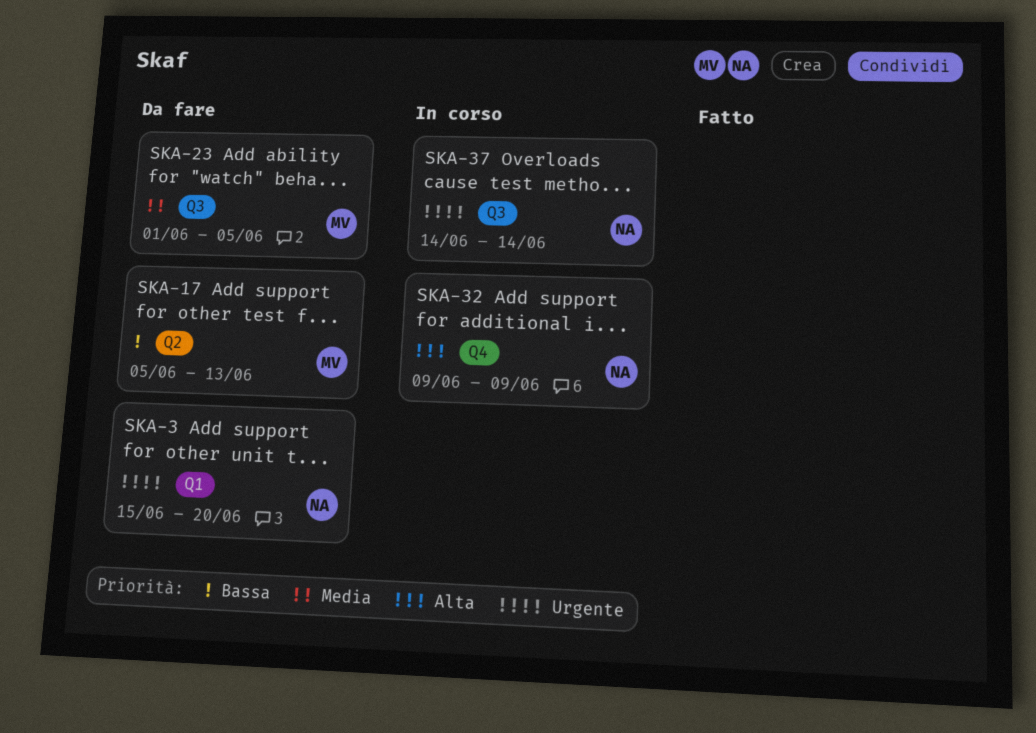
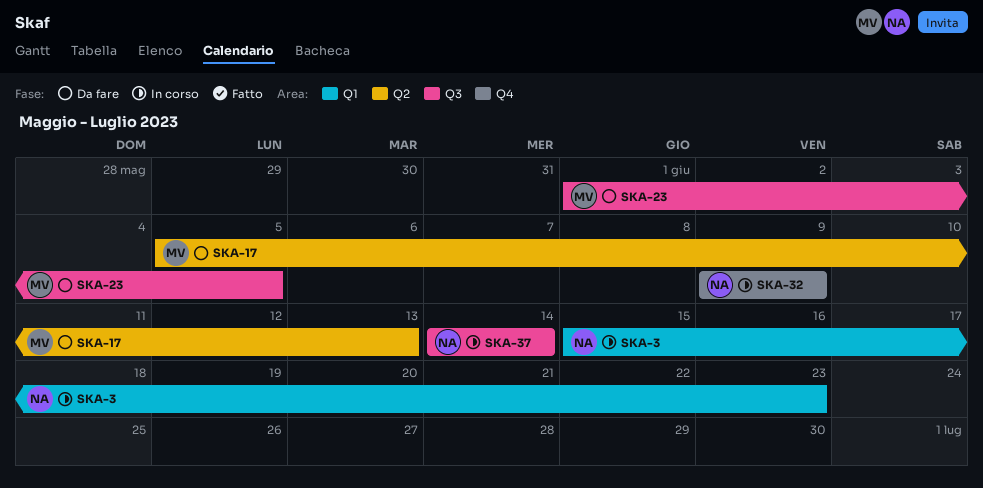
SKA-3, status: Da fare -> In corso
SKA-3, due: Jun 20 -> Jun 23

